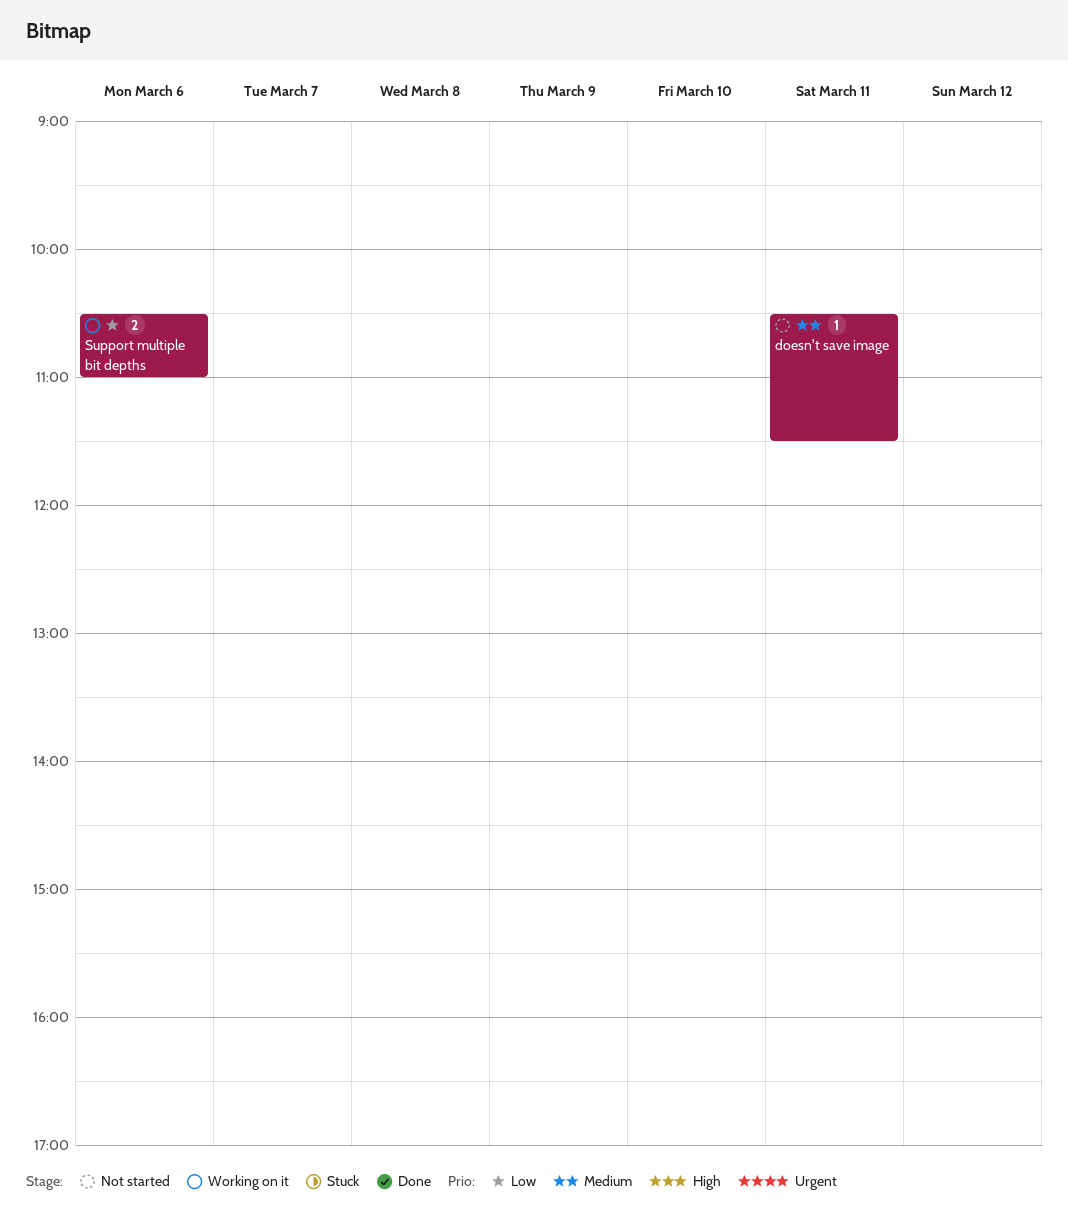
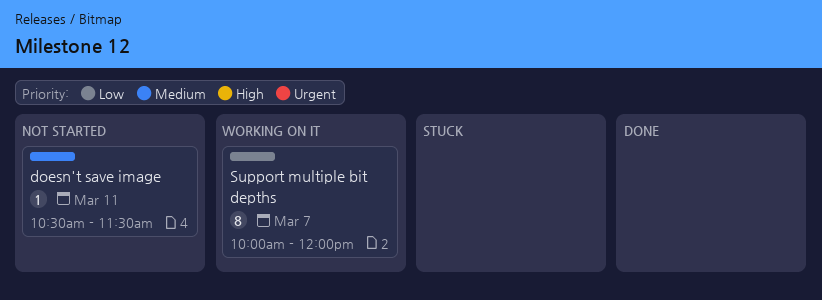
Support multiple bit depths, estimate: 2 -> 8
Support multiple bit depths, day: Mar 6 -> Mar 7
Support multiple bit depths, begins: 10:30 -> 10:00
Support multiple bit depths, ends: 11:00 -> 12:00

